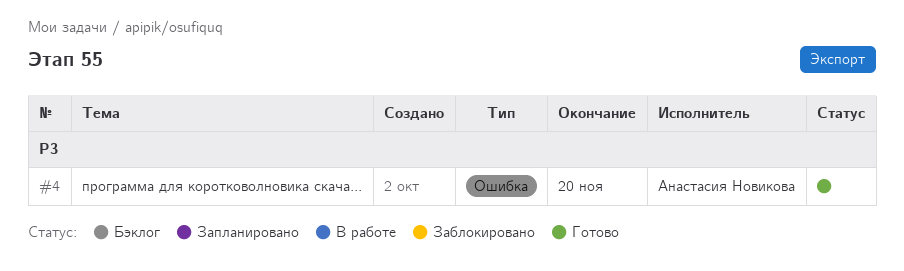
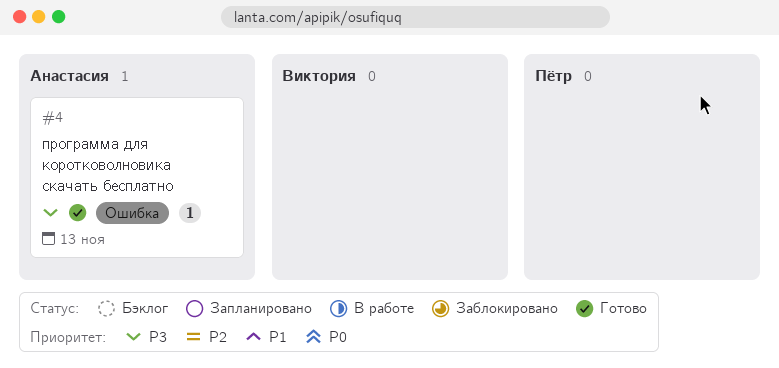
#4, due: Nov 20 -> Nov 13

